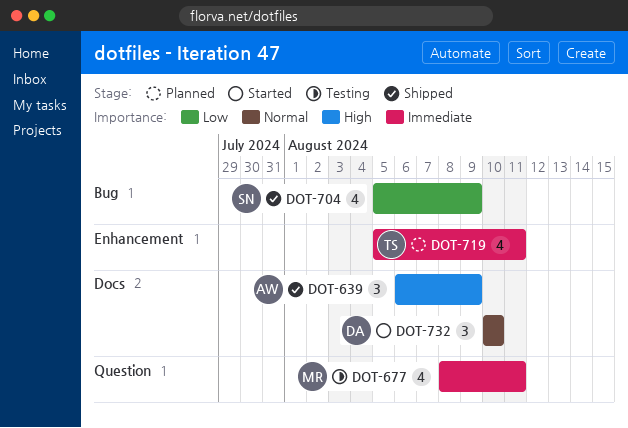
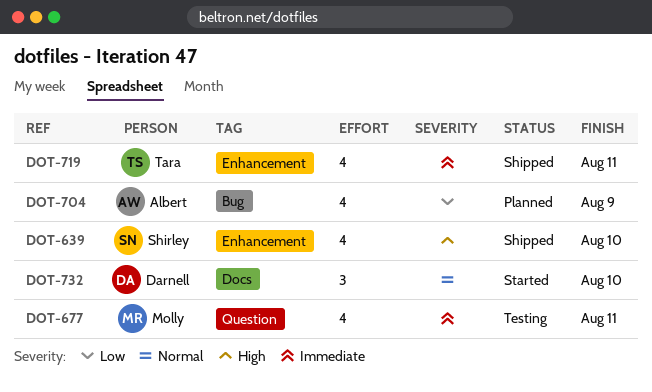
DOT-639, owner: Albert -> Shirley
DOT-639, label: Docs -> Enhancement
DOT-639, estimate: 3 -> 4
DOT-639, due: Aug 9 -> Aug 10
DOT-704, status: Shipped -> Planned
DOT-704, owner: Shirley -> Albert
DOT-719, status: Planned -> Shipped

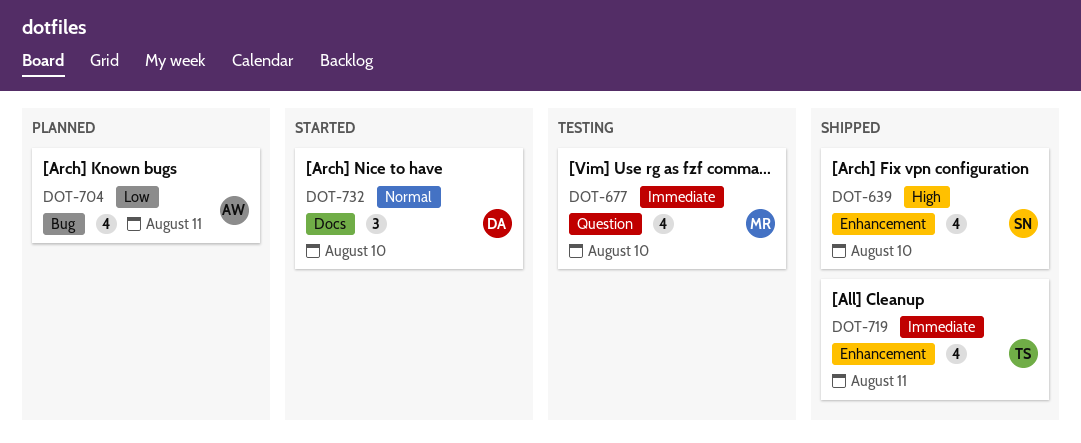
DOT-677, due: Aug 11 -> Aug 10
DOT-704, due: Aug 9 -> Aug 11

